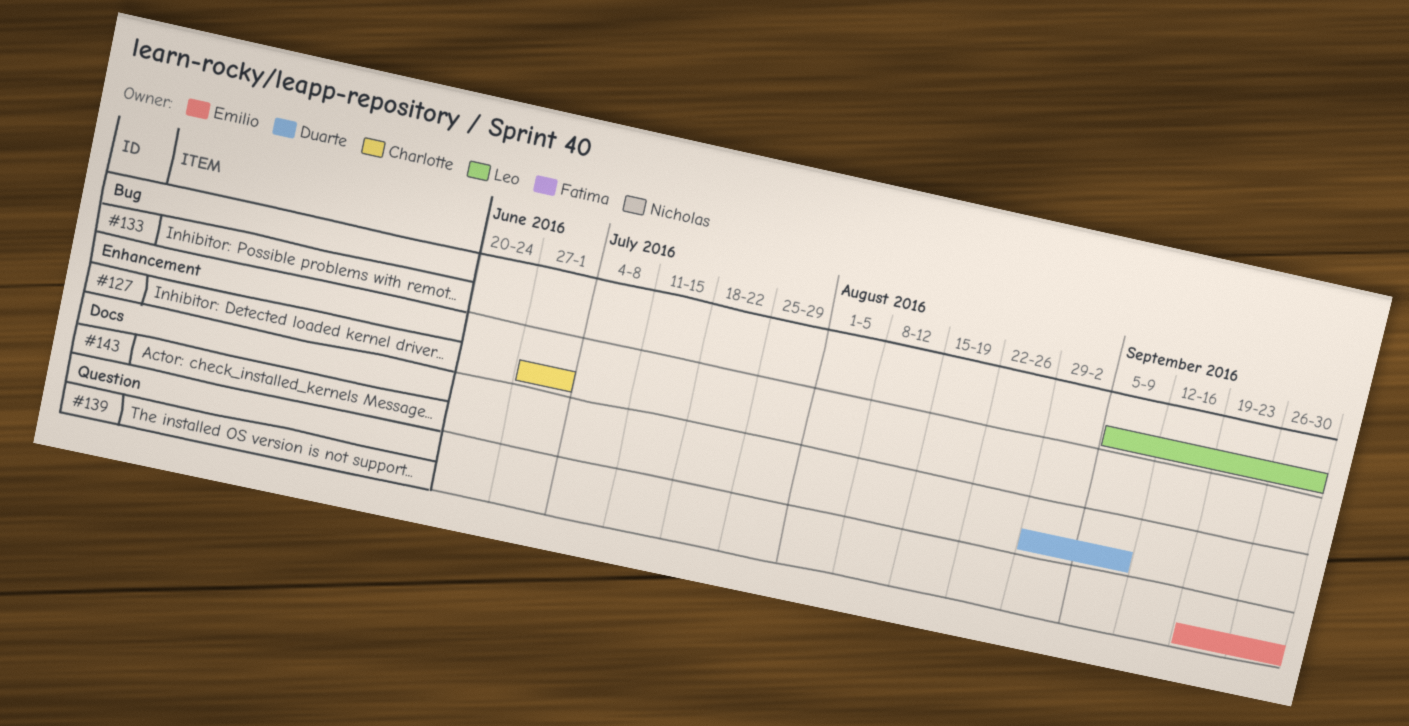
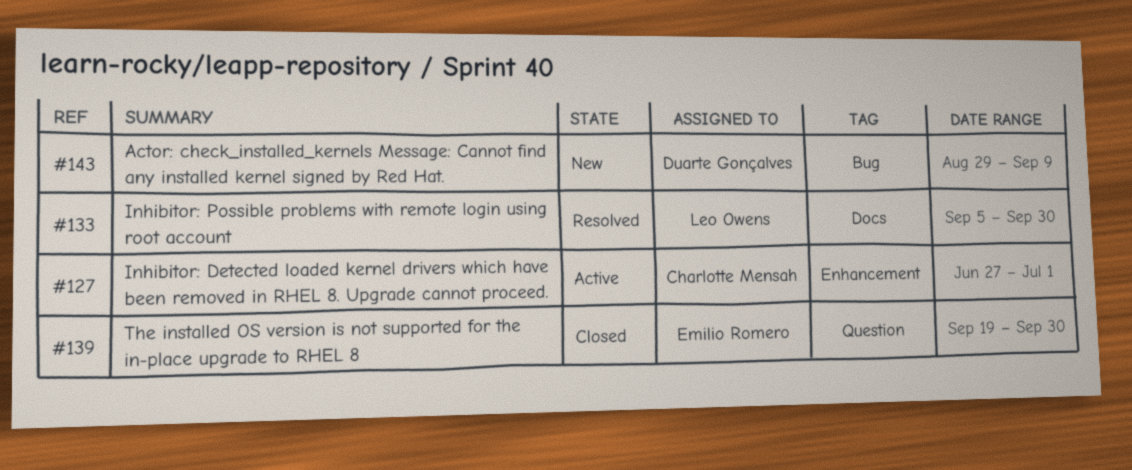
#133, label: Bug -> Docs
#143, label: Docs -> Bug

